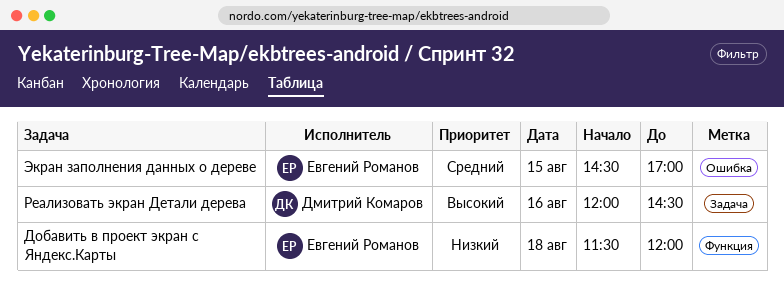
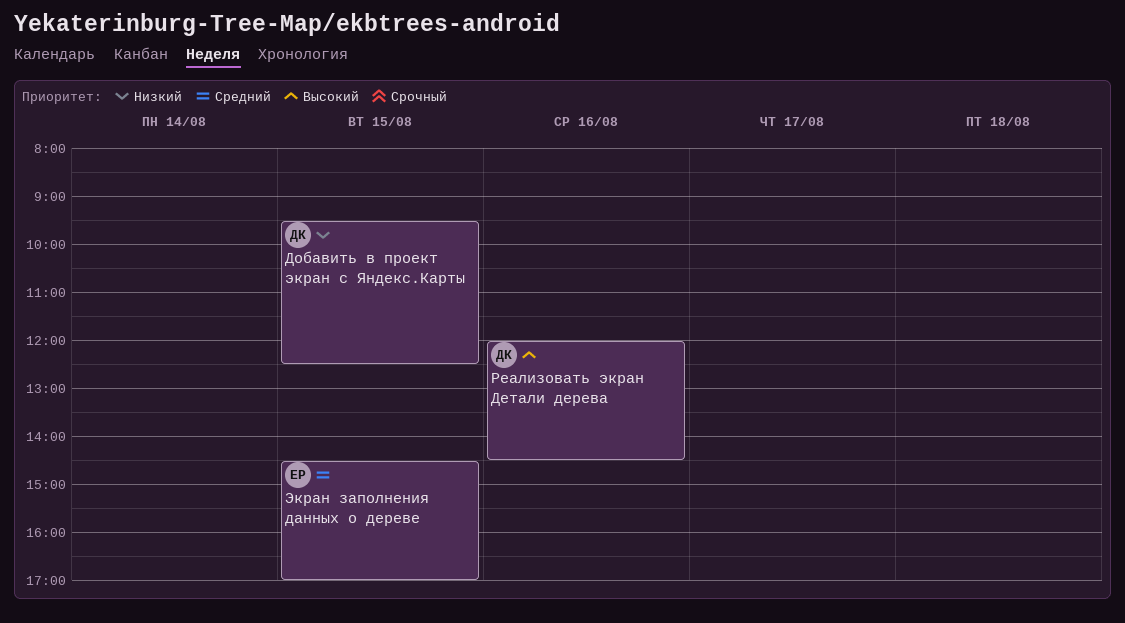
Добавить в проект экран с Яндекс.Карты, owner: Евгений Романов -> Дмитрий Комаров
Добавить в проект экран с Яндекс.Карты, day: Aug 18 -> Aug 15
Добавить в проект экран с Яндекс.Карты, begins: 11:30 -> 09:30
Добавить в проект экран с Яндекс.Карты, ends: 12:00 -> 12:30

